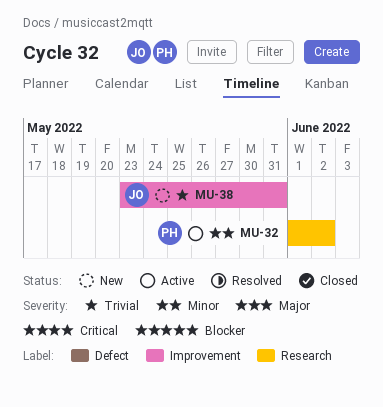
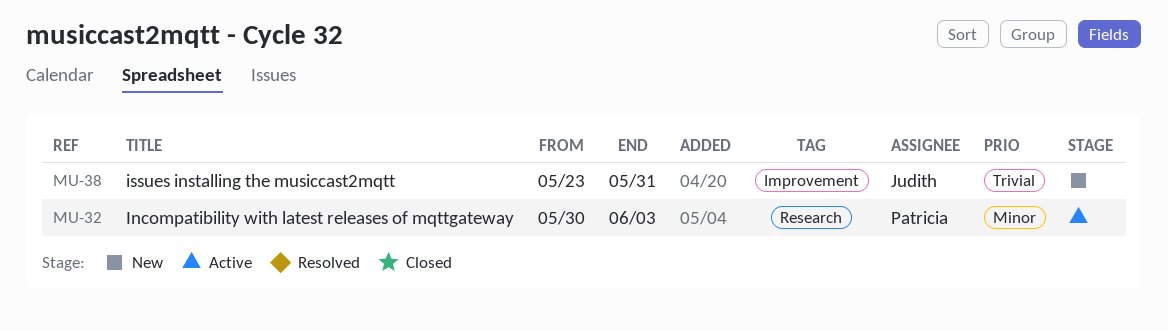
MU-32, start: Jun 1 -> May 30
MU-32, due: Jun 2 -> Jun 3

